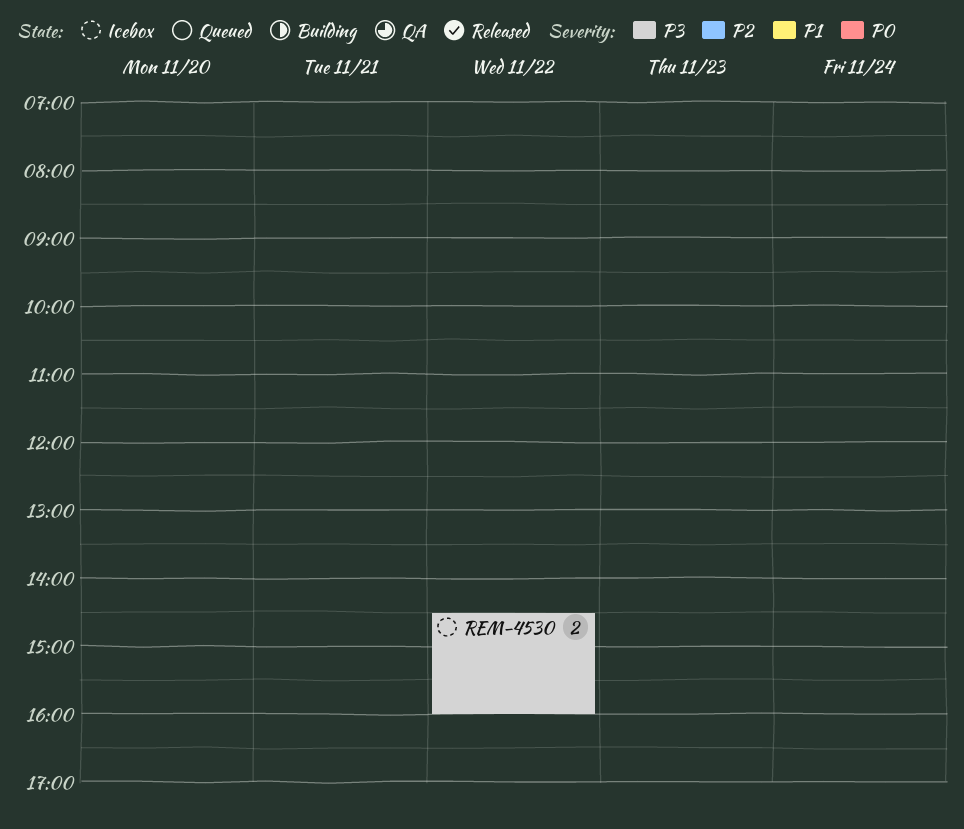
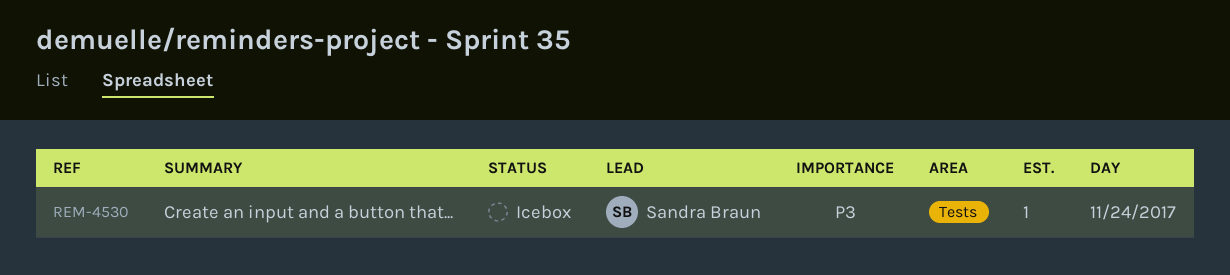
REM-4530, estimate: 2 -> 1
REM-4530, day: Nov 22 -> Nov 24

